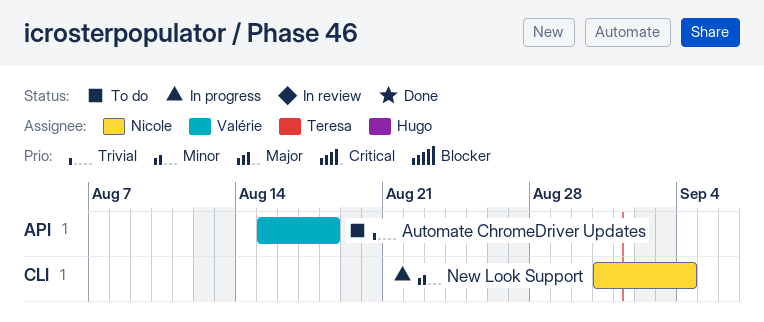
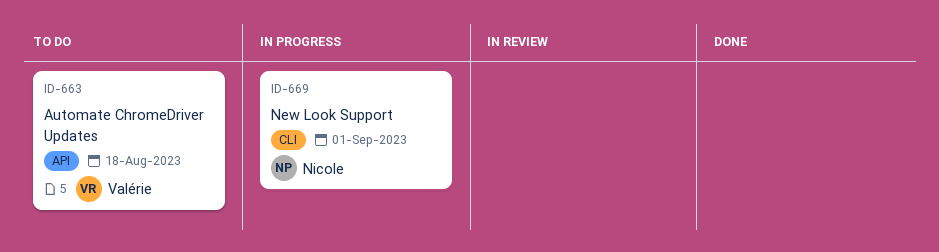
New Look Support, due: Sep 4 -> Sep 1

